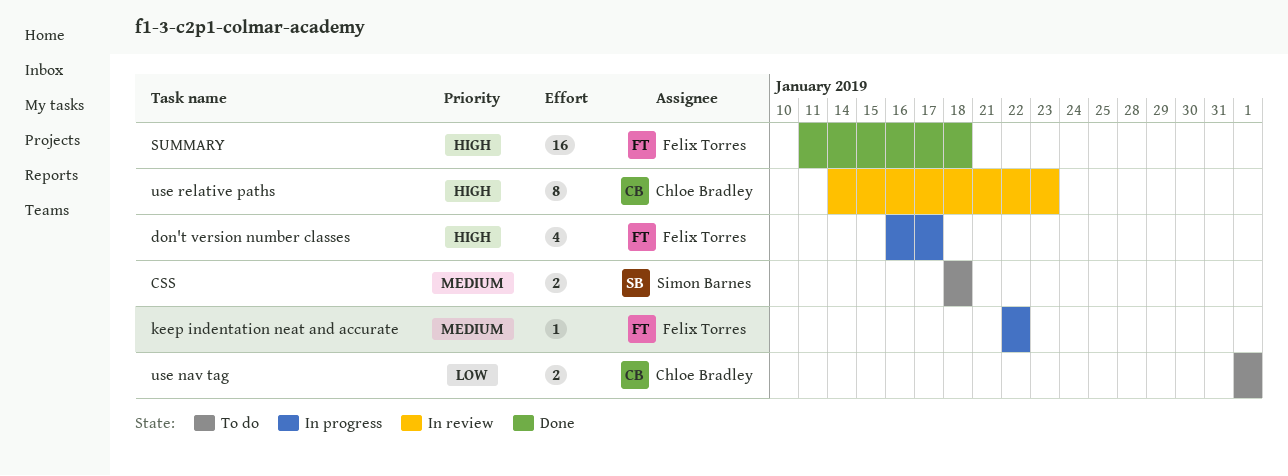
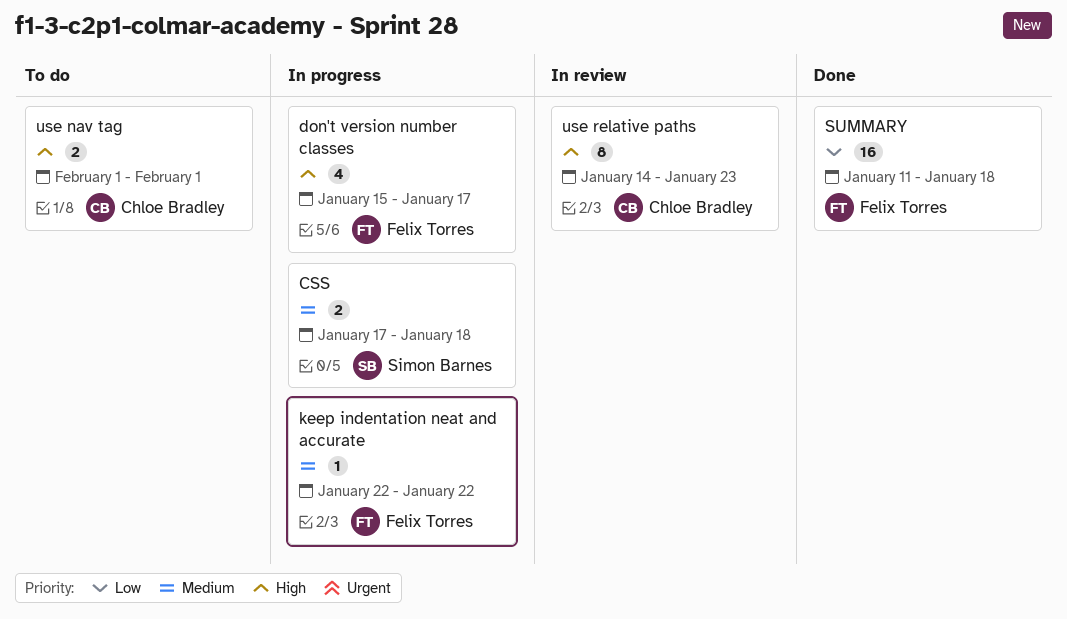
CSS, status: To do -> In progress
CSS, start: Jan 18 -> Jan 17
don't version number classes, start: Jan 16 -> Jan 15
SUMMARY, priority: High -> Low
use nav tag, priority: Low -> High

